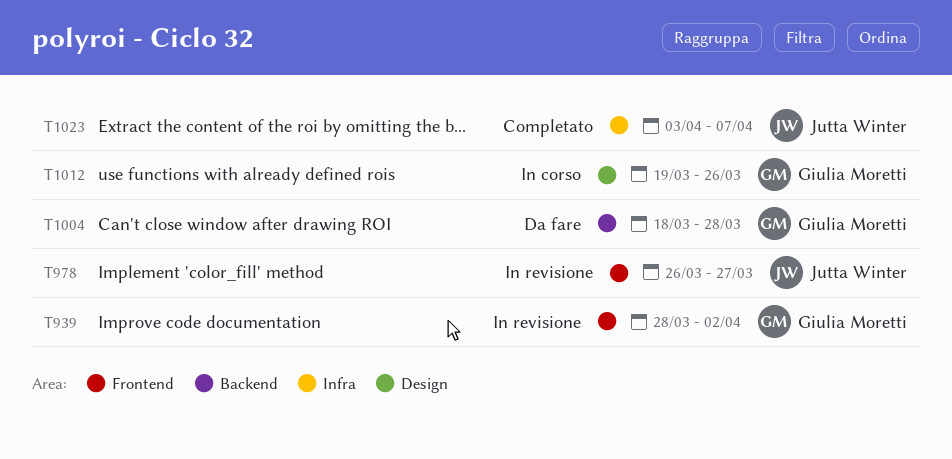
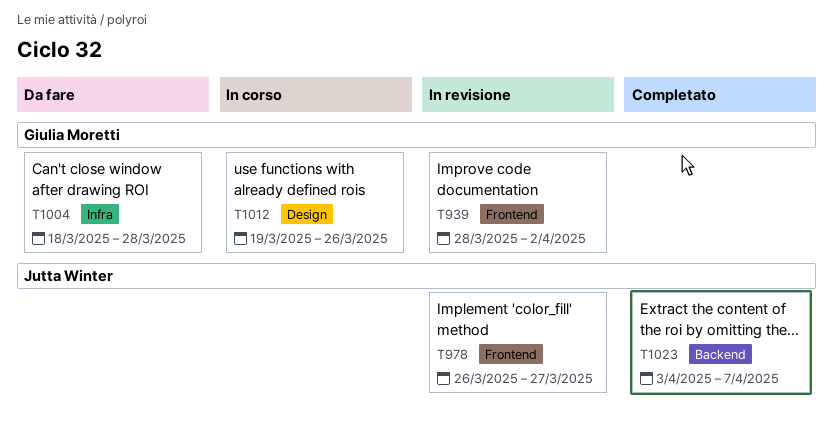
T1004, label: Backend -> Infra
T1023, label: Infra -> Backend

